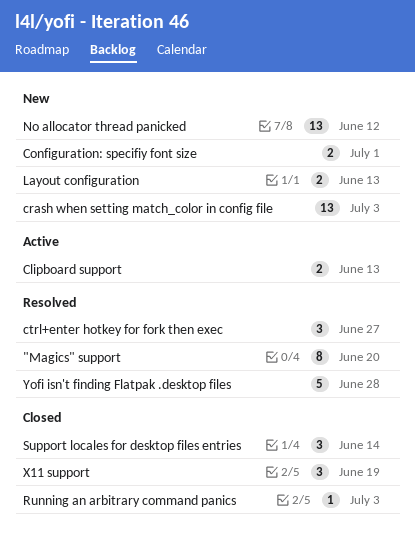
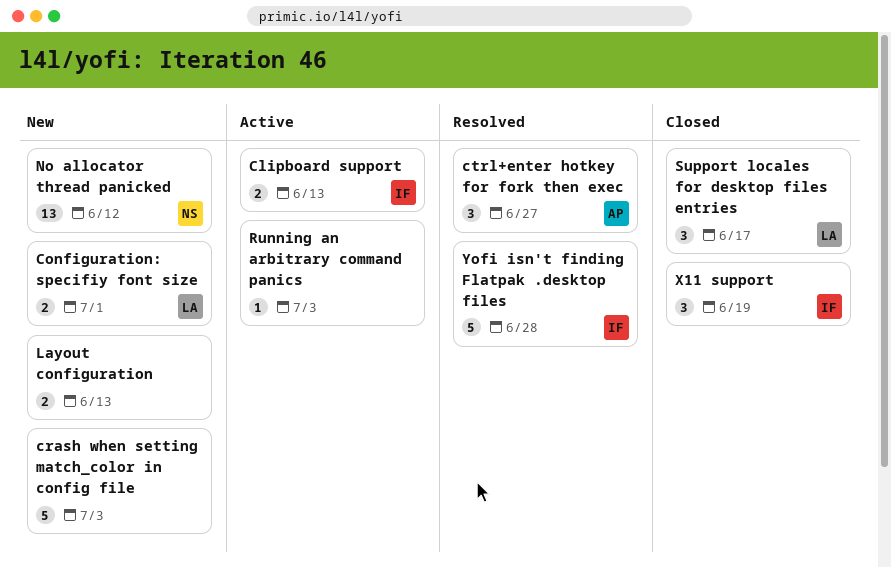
"Magics" support: present -> none
crash when setting match_color in config file, estimate: 13 -> 5
Running an arbitrary command panics, status: Closed -> Active
Support locales for desktop files entries, due: Jun 14 -> Jun 17

